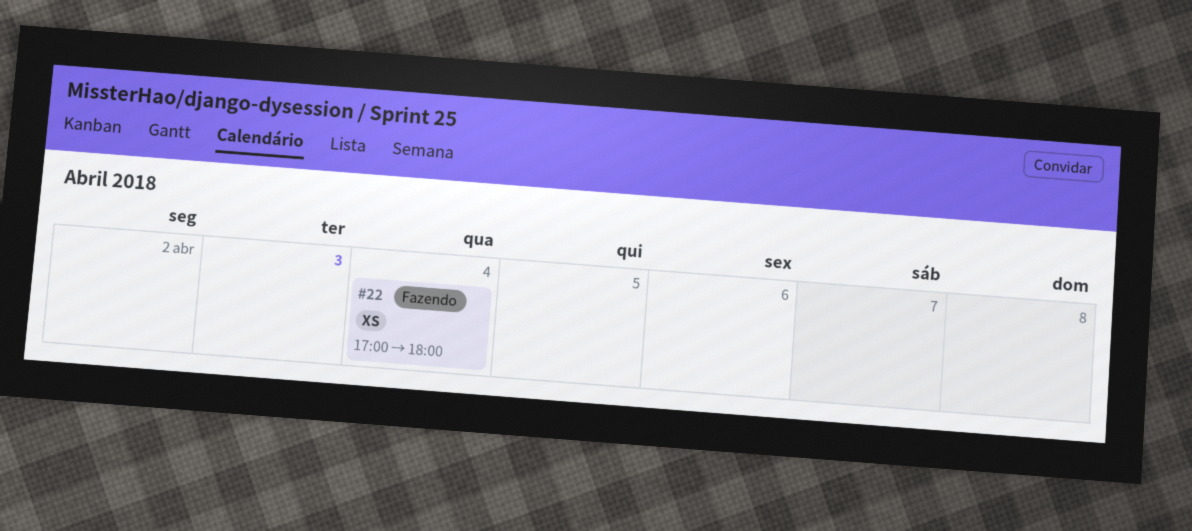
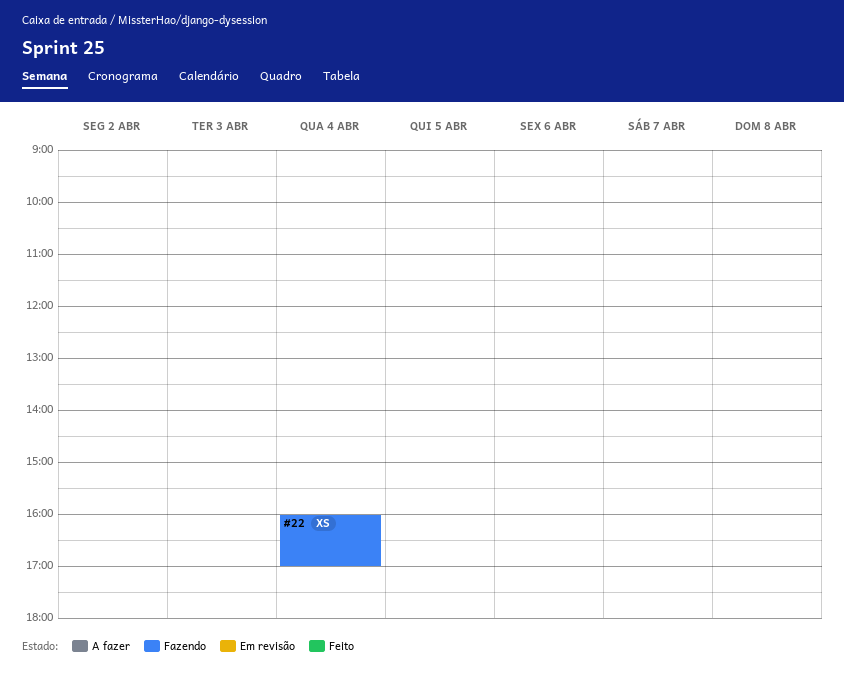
#22, begins: 17:00 -> 16:00
#22, ends: 18:00 -> 17:00

